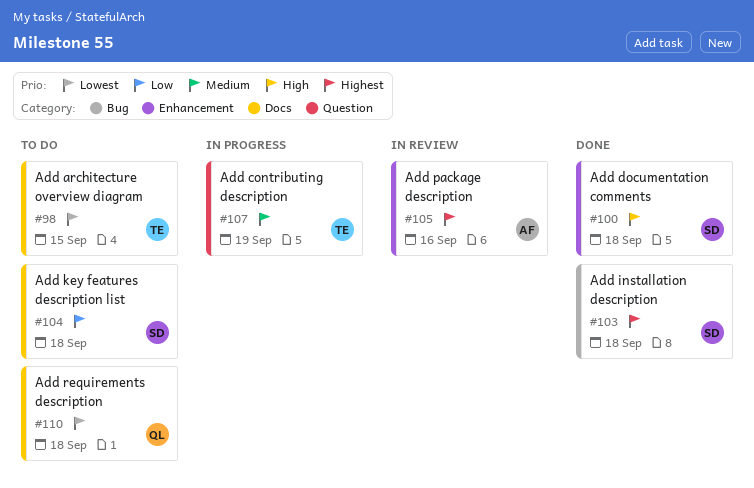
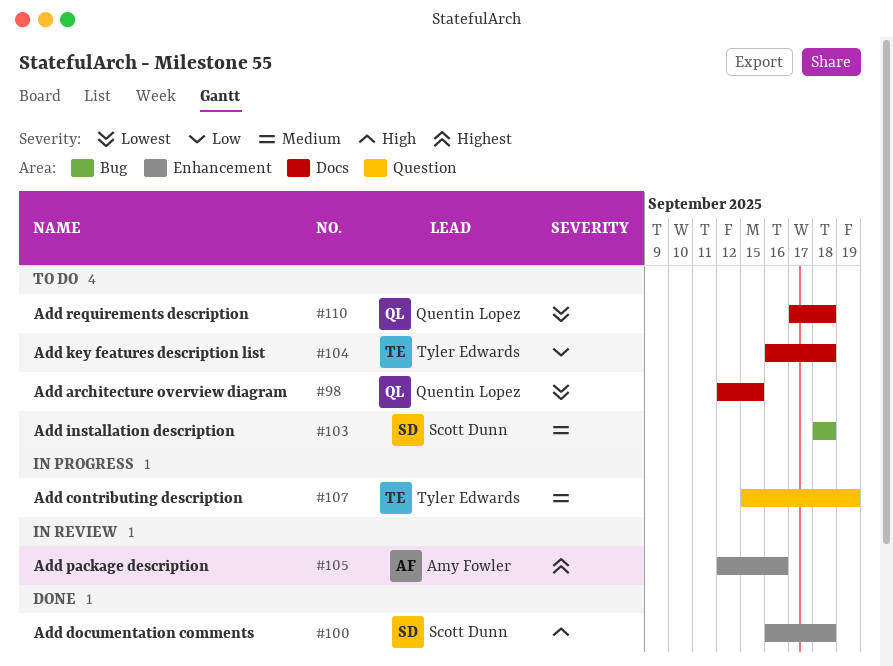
#98, owner: Tyler Edwards -> Quentin Lopez
#103, status: Done -> To do
#103, priority: Highest -> Medium
#104, owner: Scott Dunn -> Tyler Edwards

